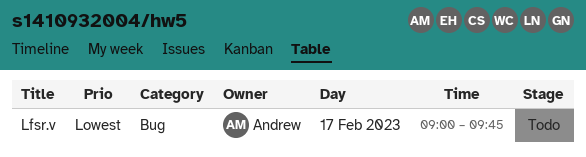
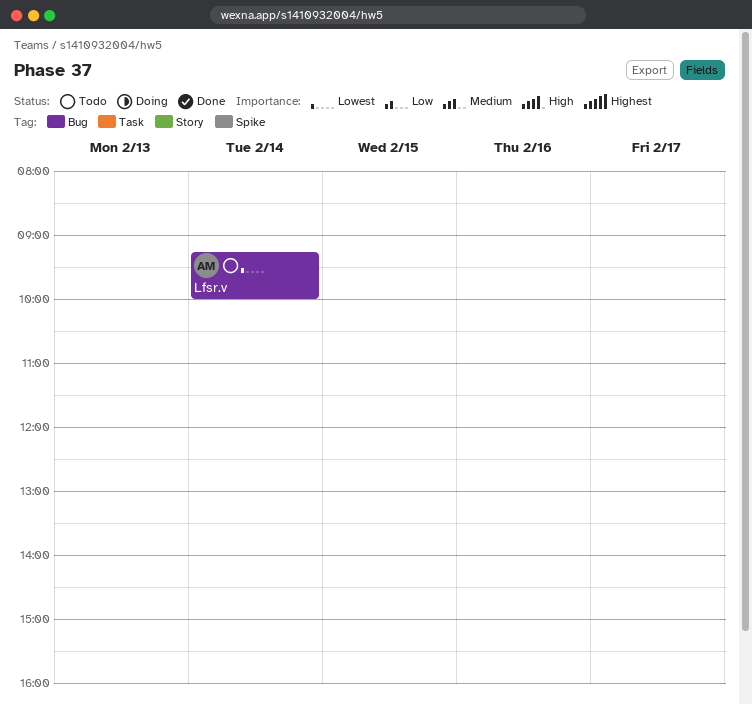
Lfsr.v, day: Feb 17 -> Feb 14
Lfsr.v, begins: 09:00 -> 09:15
Lfsr.v, ends: 09:45 -> 10:00

